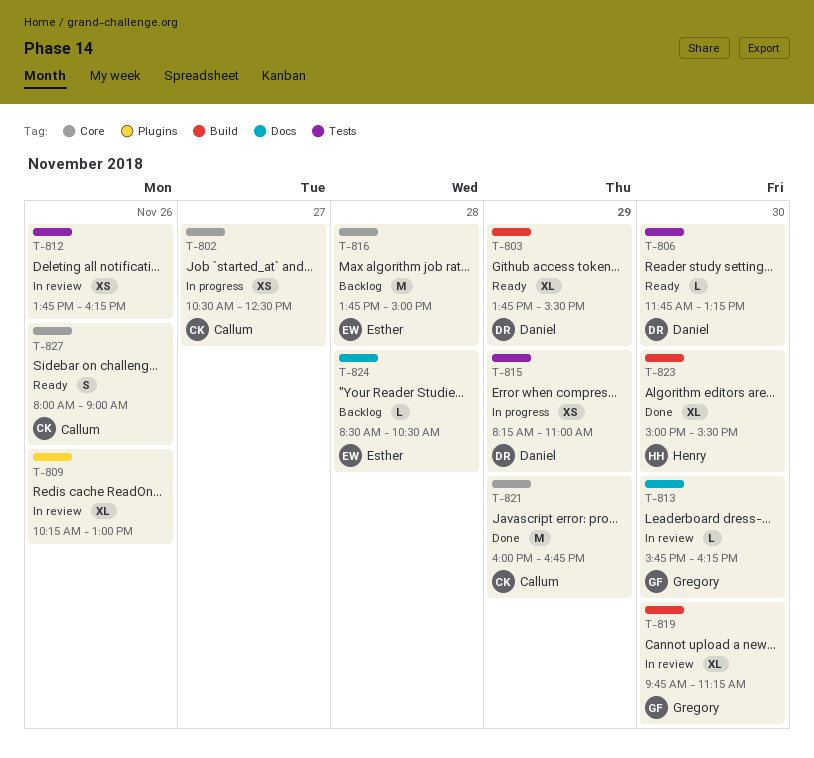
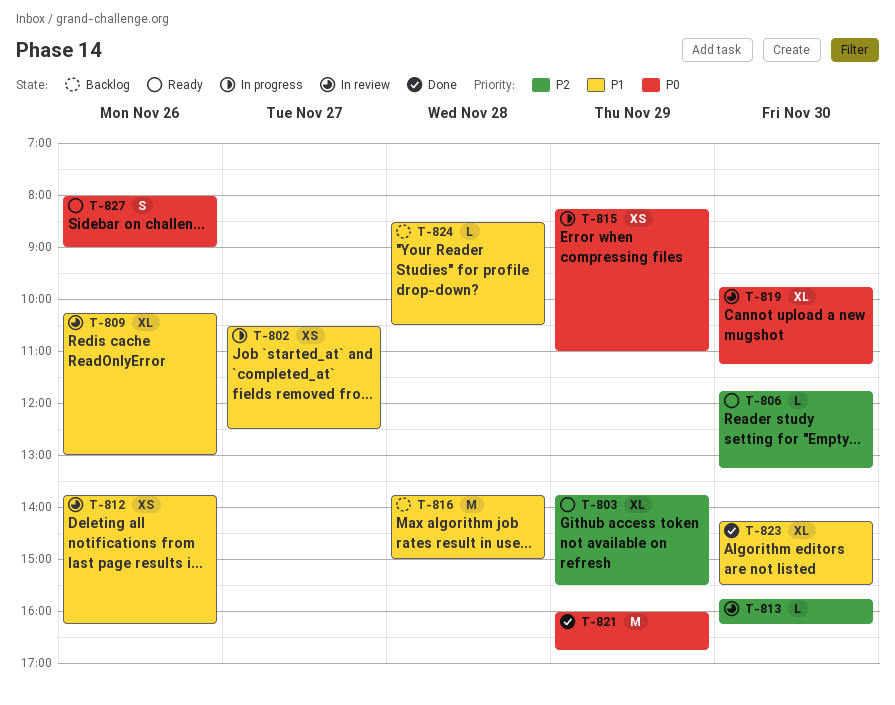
T-823, begins: 15:00 -> 14:15

